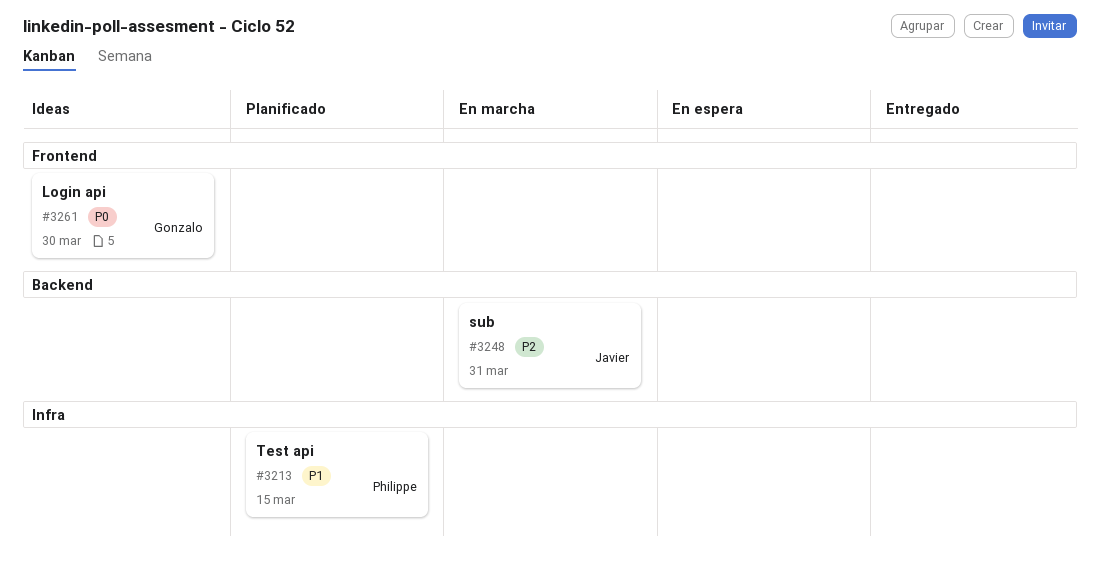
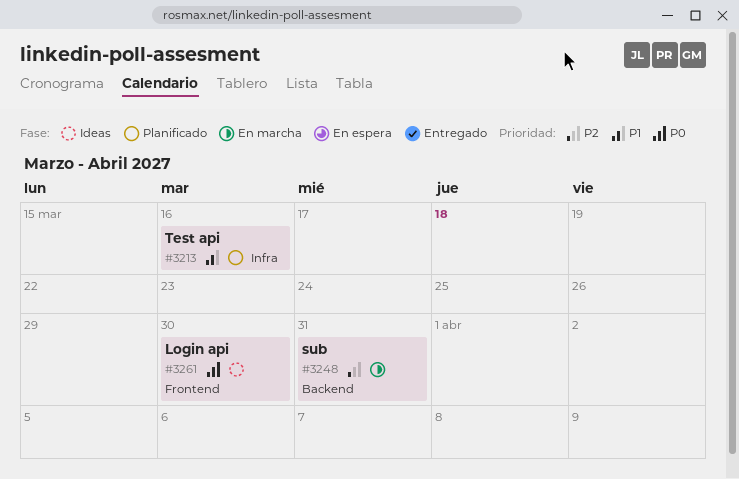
#3213, due: Mar 15 -> Mar 16

